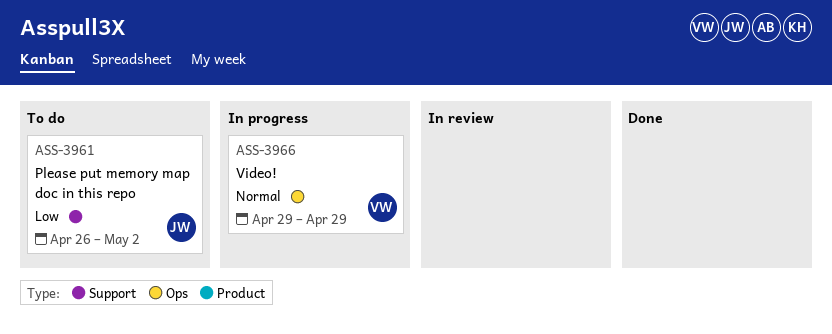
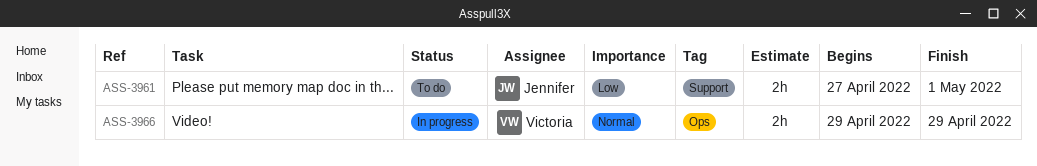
ASS-3961, start: Apr 26 -> Apr 27
ASS-3961, due: May 2 -> May 1

